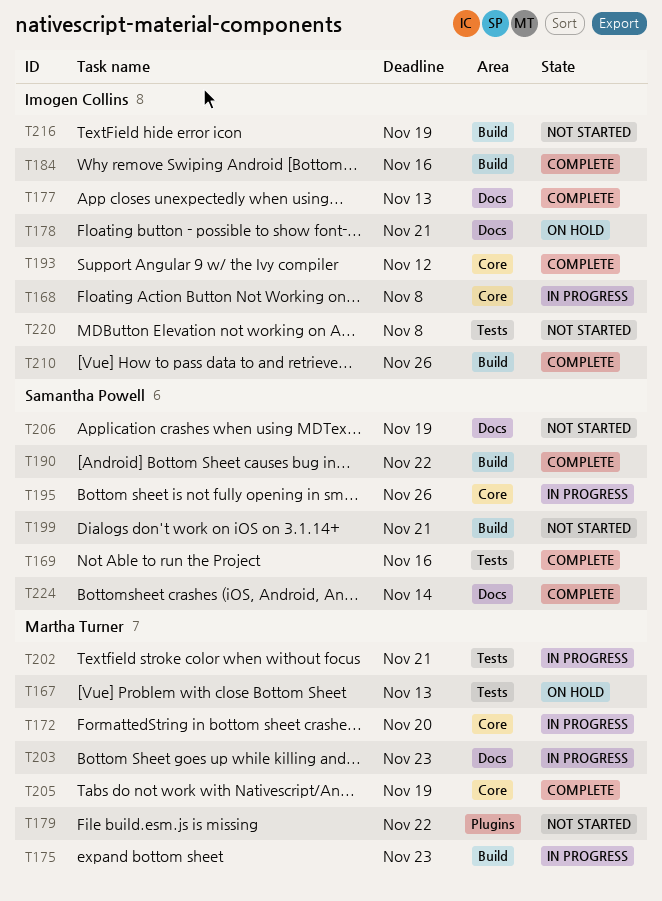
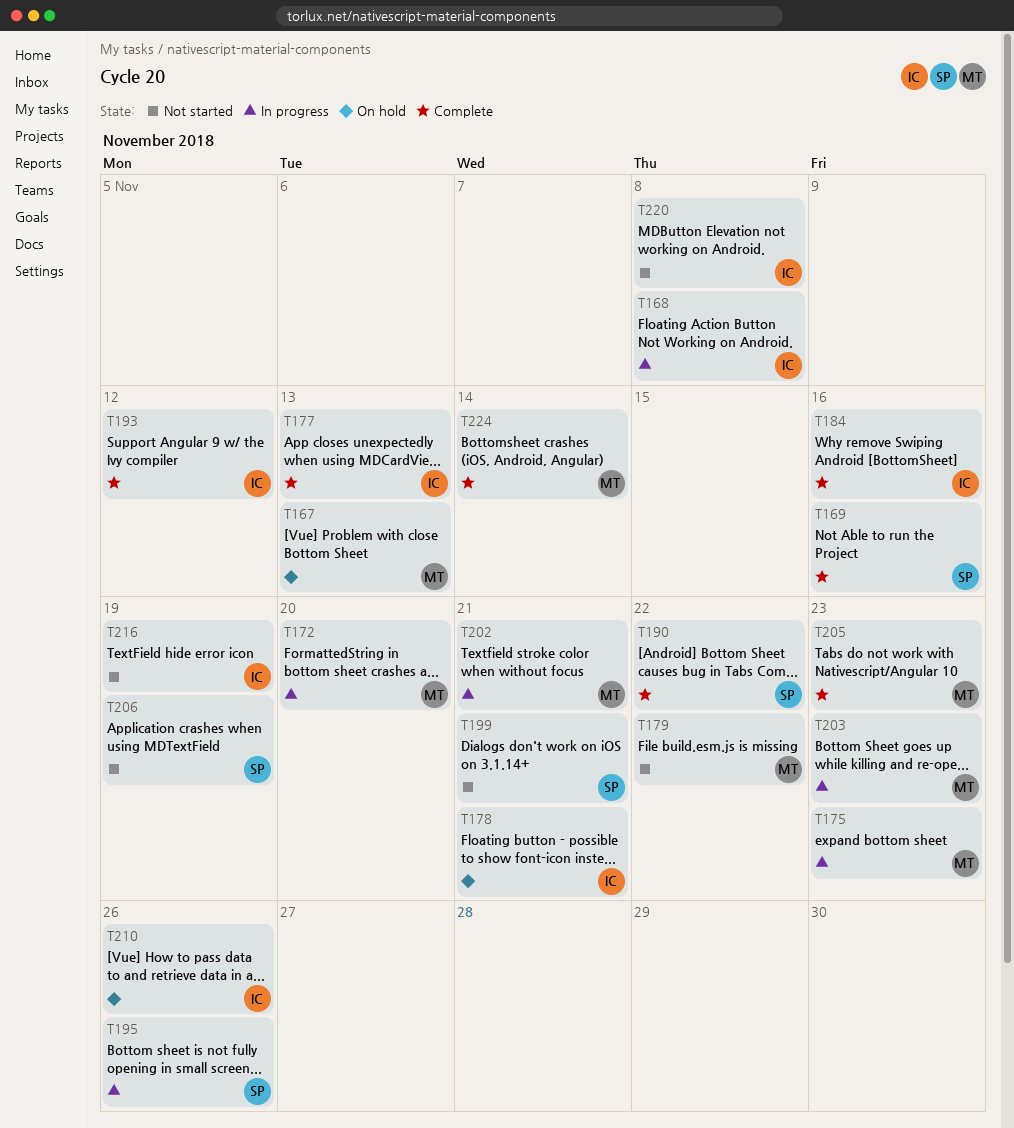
T205, due: Nov 19 -> Nov 23
T210, status: Complete -> On hold
T224, owner: Samantha Powell -> Martha Turner

